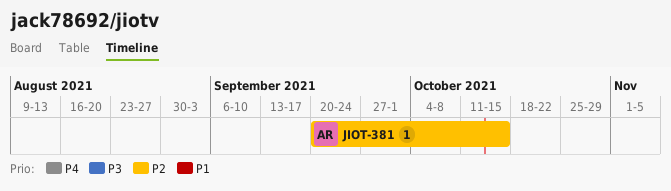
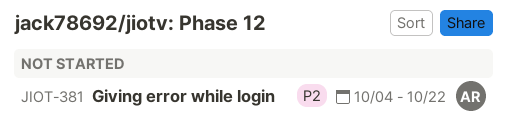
JIOT-381, start: Sep 20 -> Oct 4
JIOT-381, due: Oct 15 -> Oct 22

